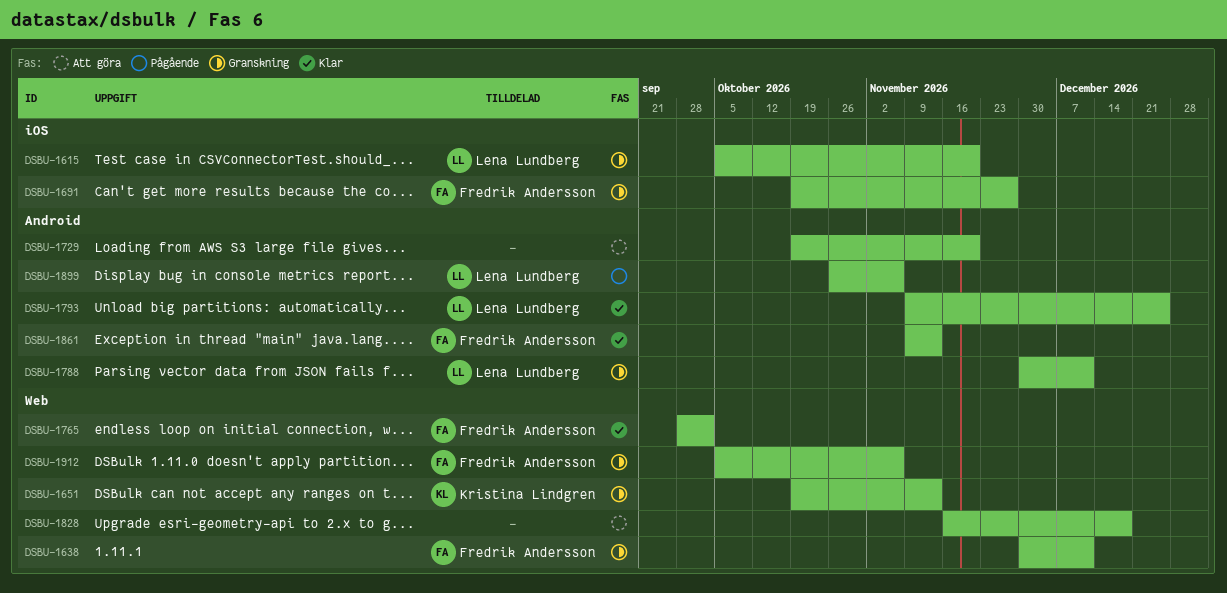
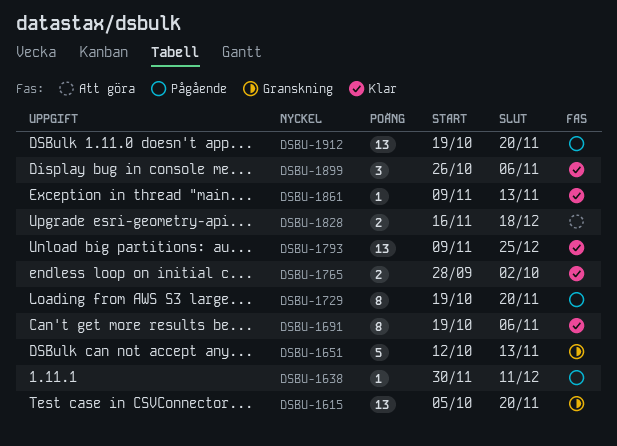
DSBU-1638, status: Granskning -> Pågående
DSBU-1651, start: Oct 19 -> Oct 12
DSBU-1691, status: Granskning -> Klar
DSBU-1691, due: Nov 27 -> Nov 6
DSBU-1729, status: Att göra -> Pågående
DSBU-1788: present -> none
DSBU-1899, status: Pågående -> Klar
DSBU-1912, status: Granskning -> Pågående
DSBU-1912, start: Oct 5 -> Oct 19
DSBU-1912, due: Nov 6 -> Nov 20

